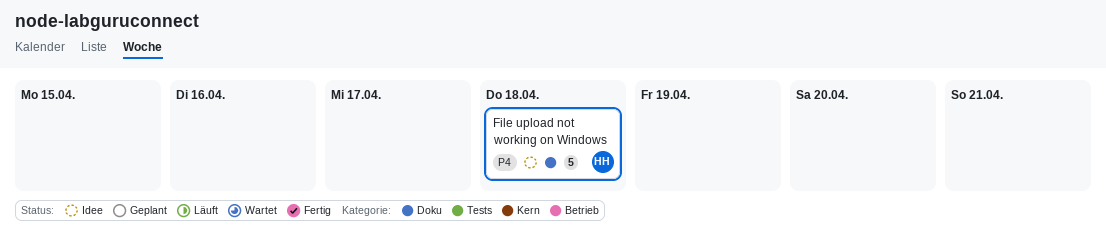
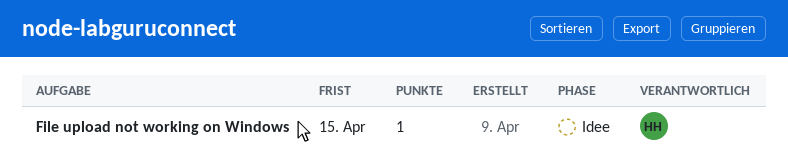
File upload not working on Windows, estimate: 5 -> 1
File upload not working on Windows, due: Apr 18 -> Apr 15

